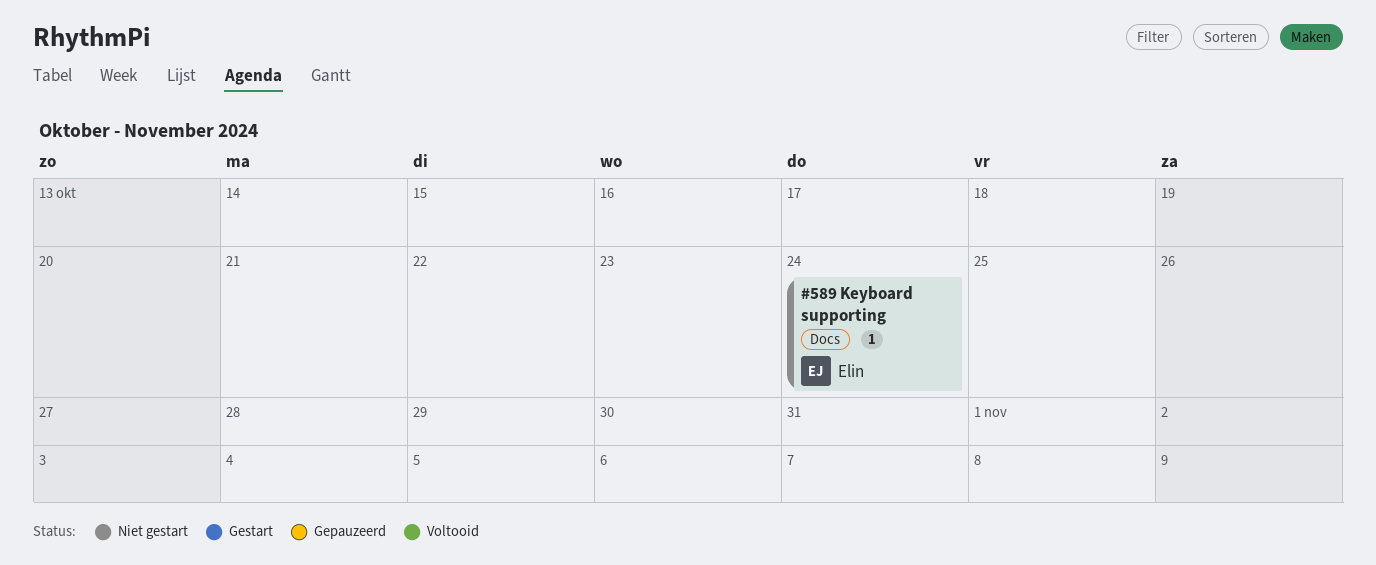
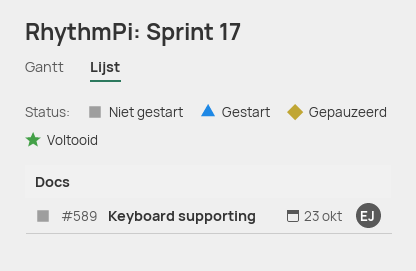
#589, due: Oct 24 -> Oct 23

